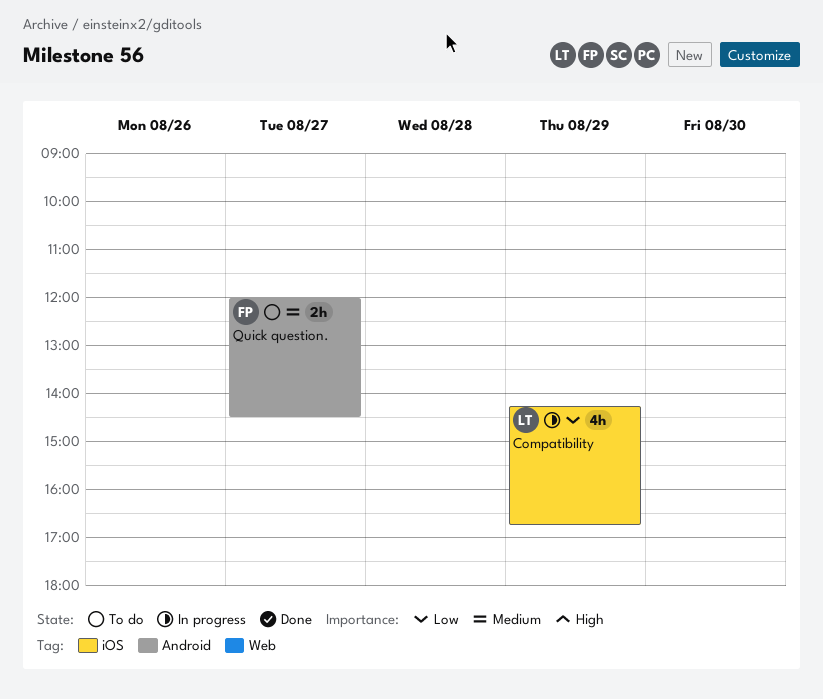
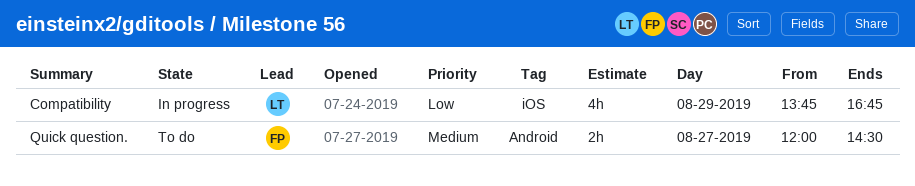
Compatibility, begins: 14:15 -> 13:45

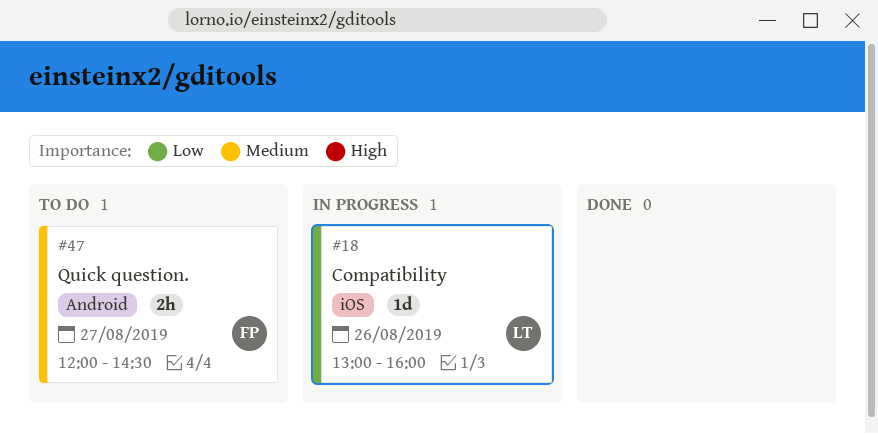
Compatibility, estimate: 4h -> 1d
Compatibility, day: Aug 29 -> Aug 26
Compatibility, begins: 13:45 -> 13:00
Compatibility, ends: 16:45 -> 16:00

